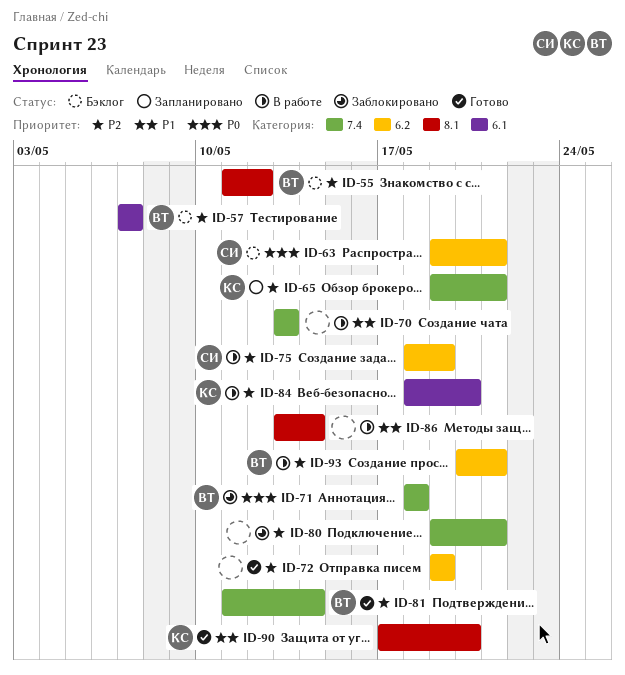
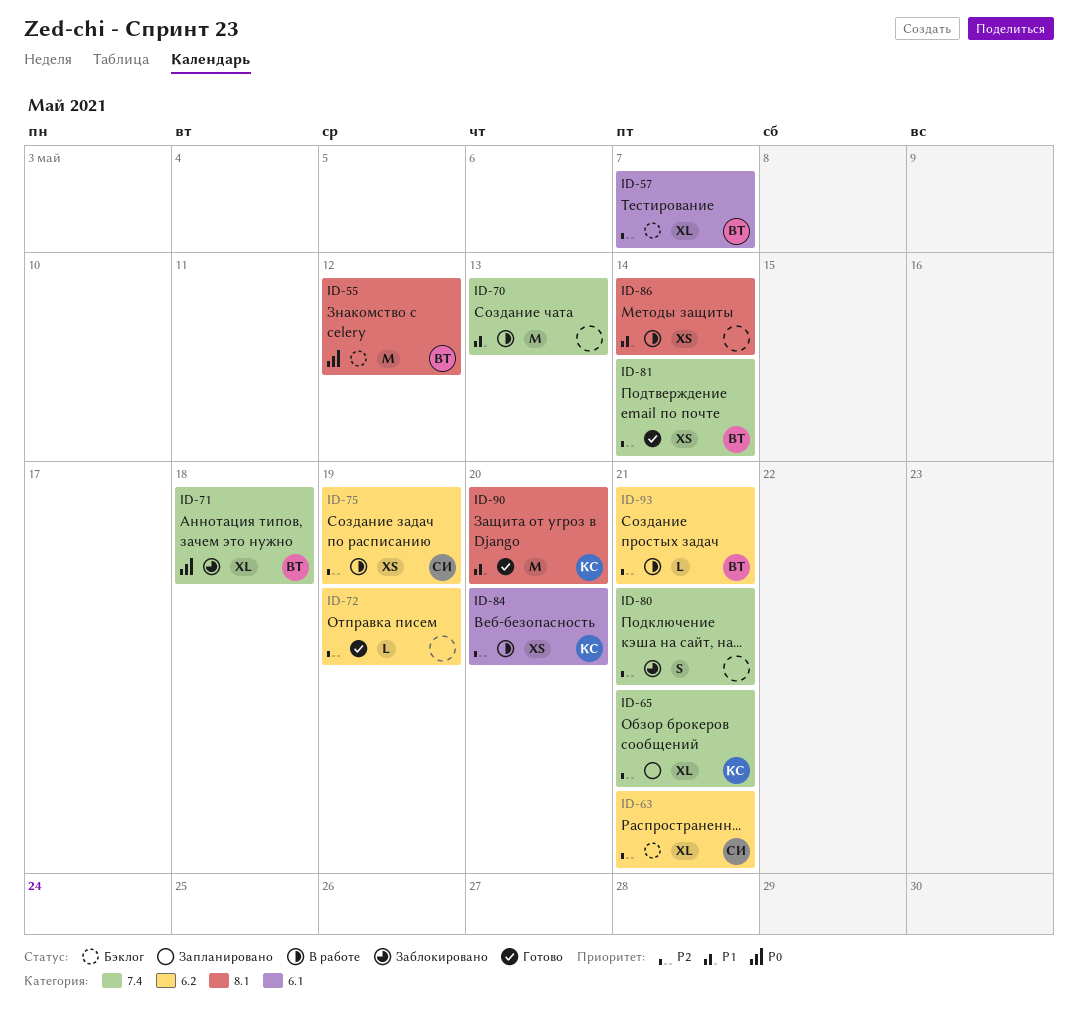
ID-55, priority: P2 -> P0
ID-63, priority: P0 -> P2

